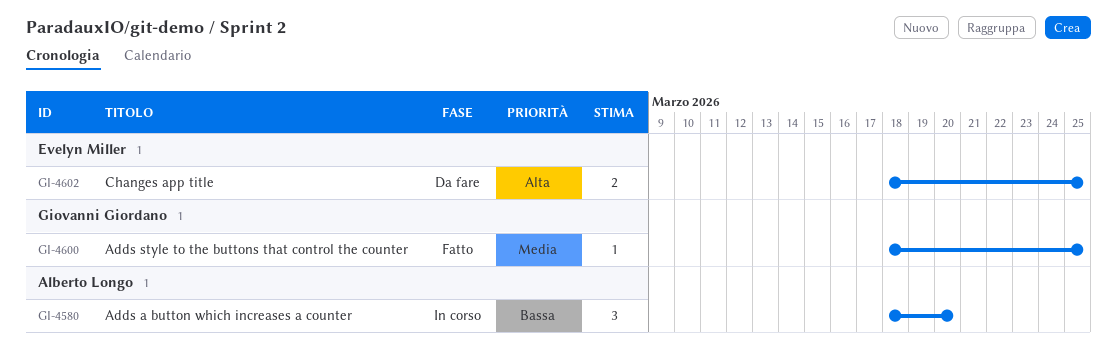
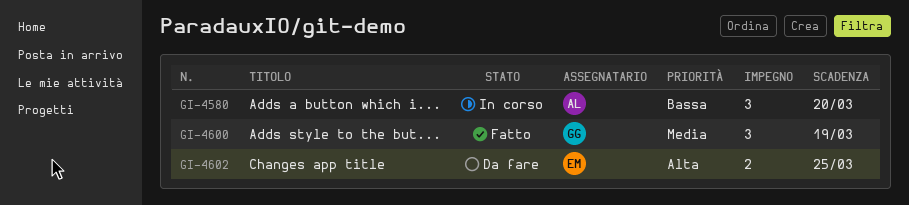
GI-4600, estimate: 1 -> 3
GI-4600, due: Mar 25 -> Mar 19

